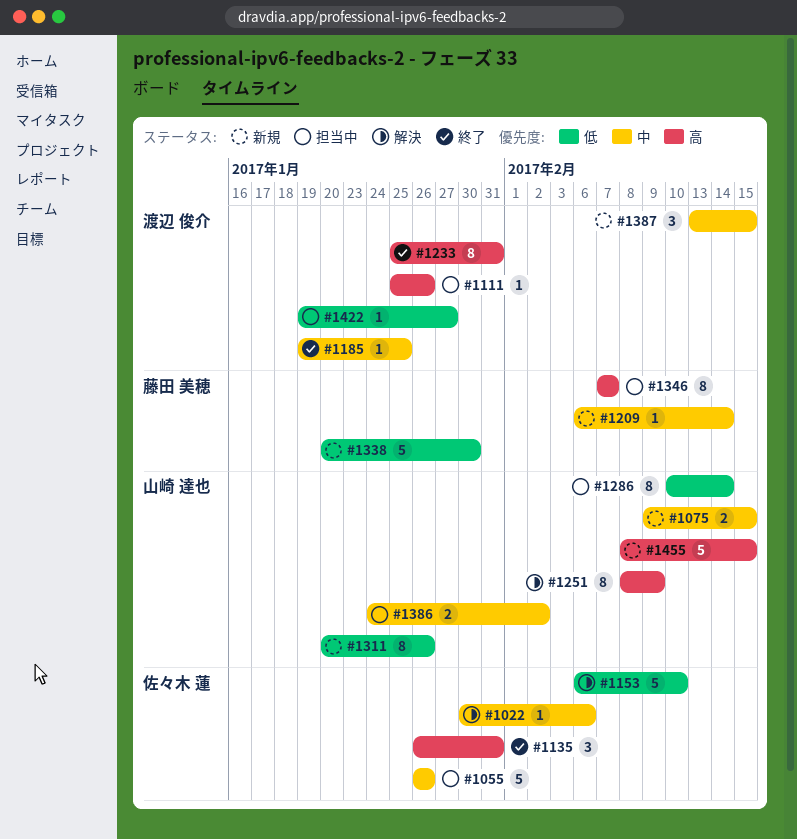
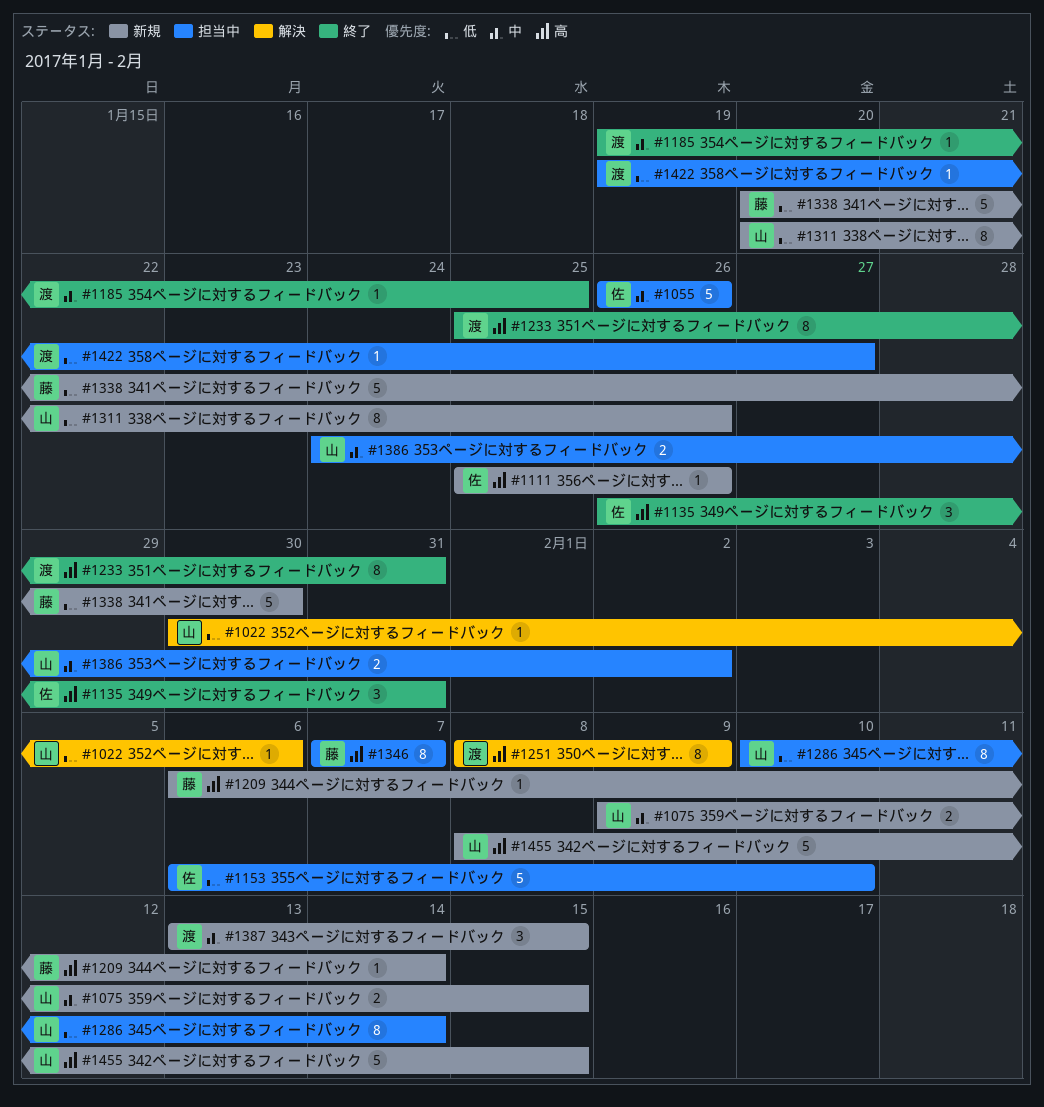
#1022, owner: 佐々木 蓮 -> 山崎 達也
#1022, priority: 中 -> 低
#1111, status: 担当中 -> 新規
#1111, owner: 渡辺 俊介 -> 佐々木 蓮
#1153, status: 解決 -> 担当中
#1209, priority: 中 -> 高
#1251, owner: 山崎 達也 -> 渡辺 俊介

